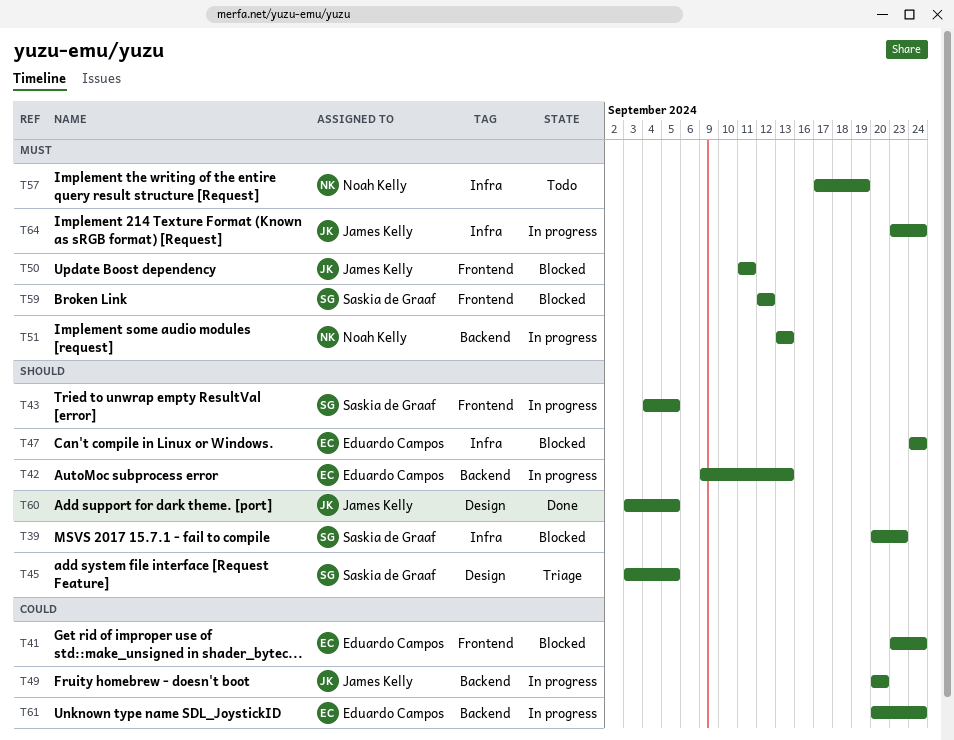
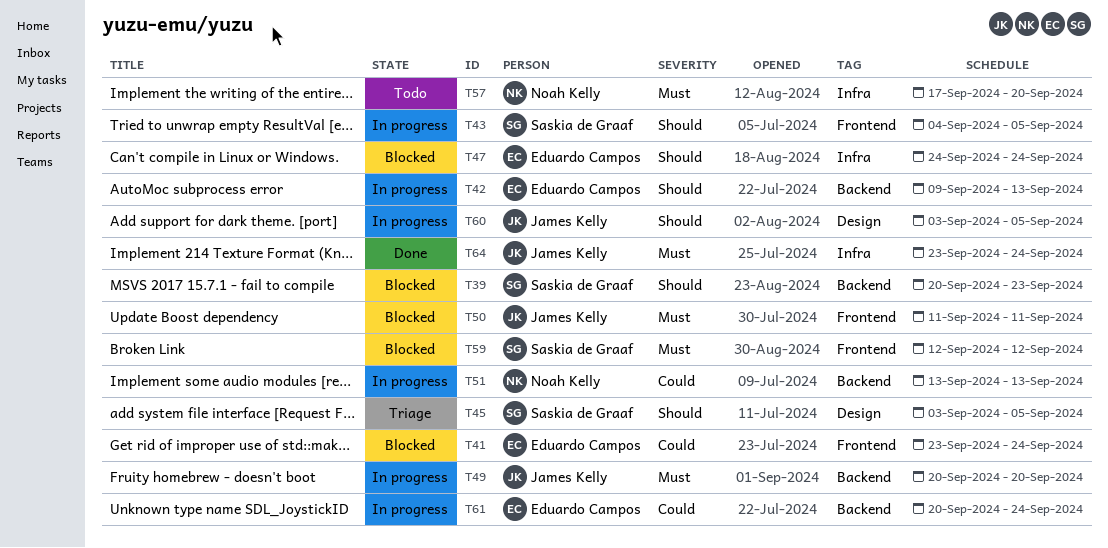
T39, label: Infra -> Backend
T49, priority: Could -> Must
T51, priority: Must -> Could
T57, due: Sep 19 -> Sep 20
T60, status: Done -> In progress
T64, status: In progress -> Done

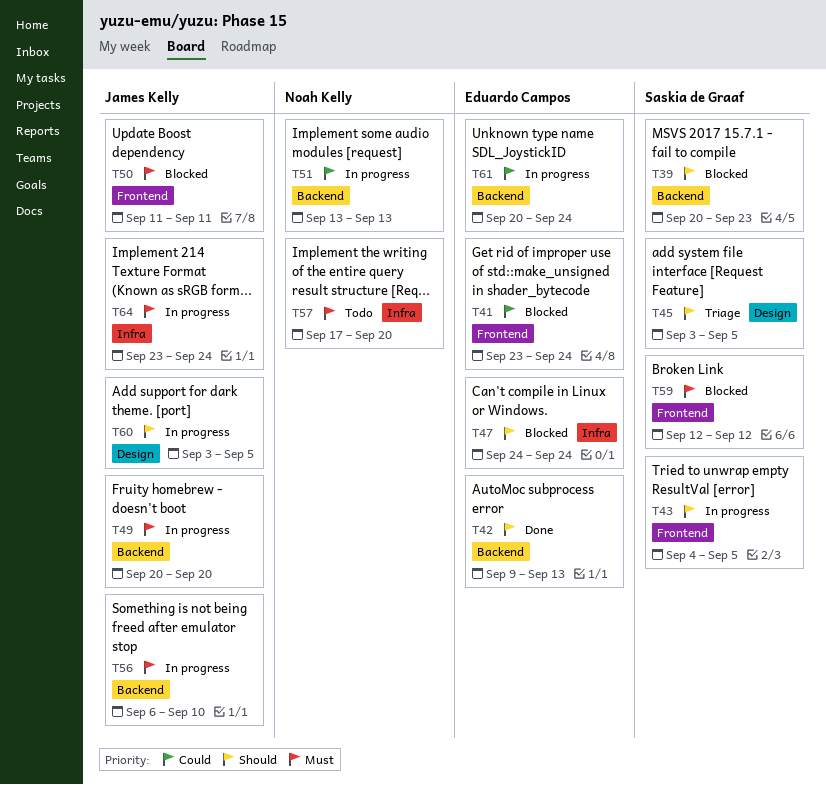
T42, status: In progress -> Done
T56: none -> present
T64, status: Done -> In progress

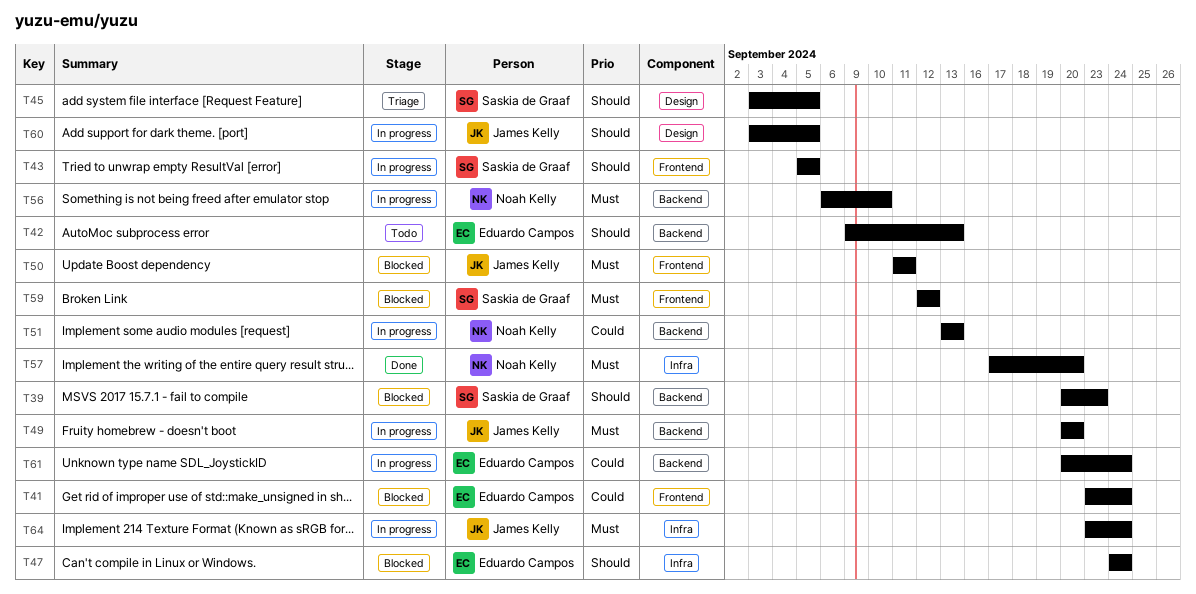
T42, status: Done -> Todo
T43, start: Sep 4 -> Sep 5
T56, owner: James Kelly -> Noah Kelly
T57, status: Todo -> Done

